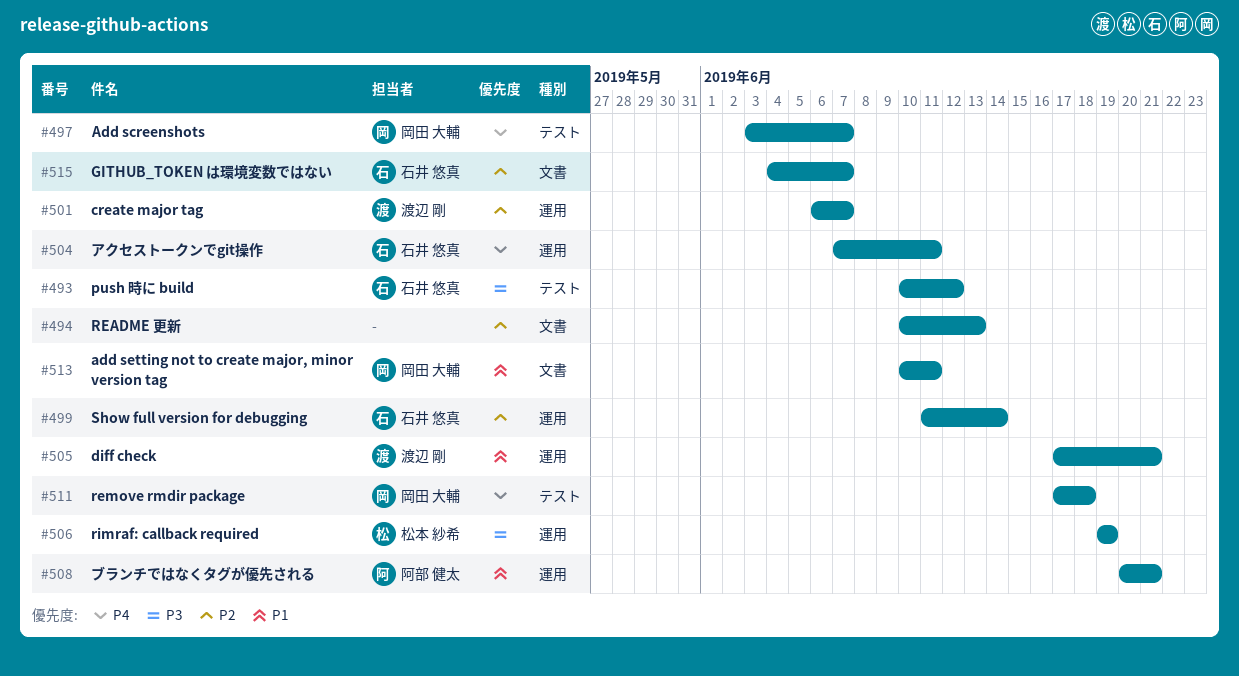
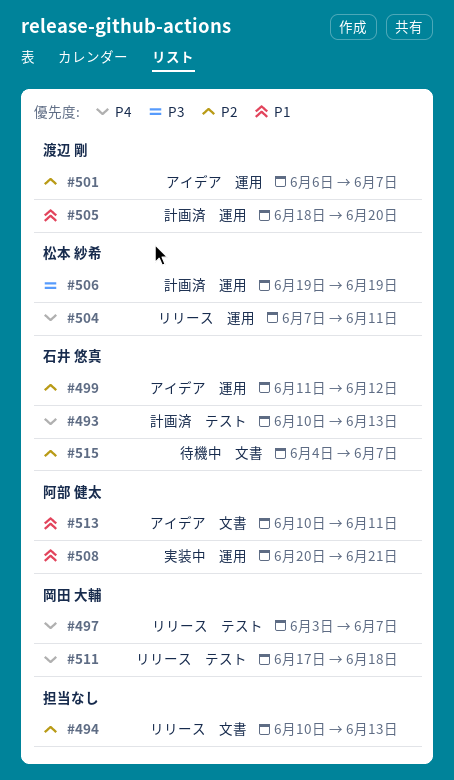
#493, priority: P3 -> P4
#493, due: Jun 12 -> Jun 13
#499, due: Jun 14 -> Jun 12
#504, owner: 石井 悠真 -> 松本 紗希
#505, start: Jun 17 -> Jun 18
#505, due: Jun 21 -> Jun 20
#513, owner: 岡田 大輔 -> 阿部 健太

